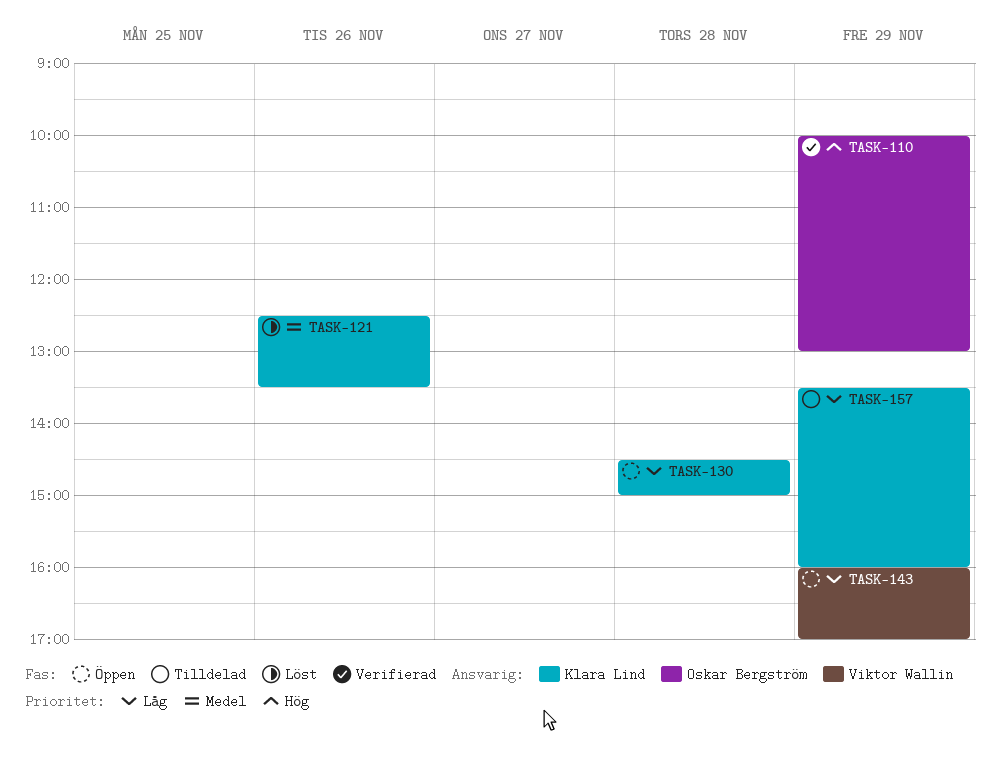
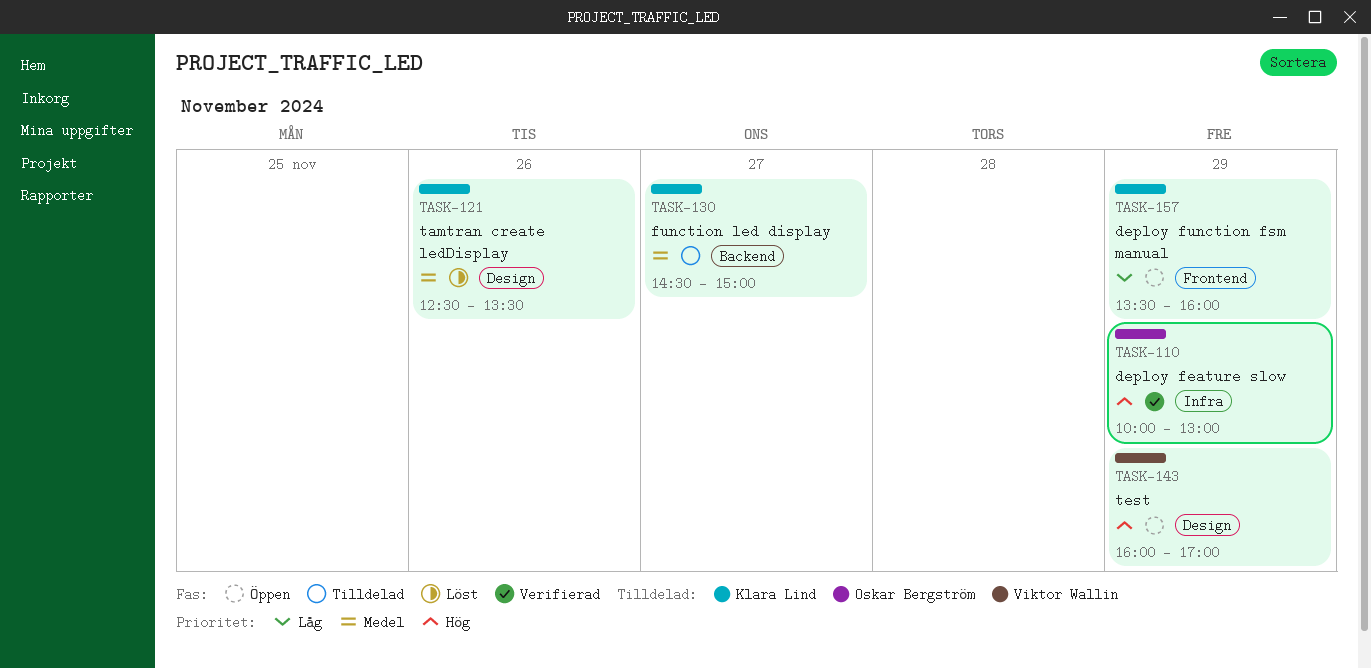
TASK-130, status: Öppen -> Tilldelad
TASK-130, priority: Låg -> Medel
TASK-130, day: Nov 28 -> Nov 27
TASK-143, priority: Låg -> Hög
TASK-157, status: Tilldelad -> Öppen

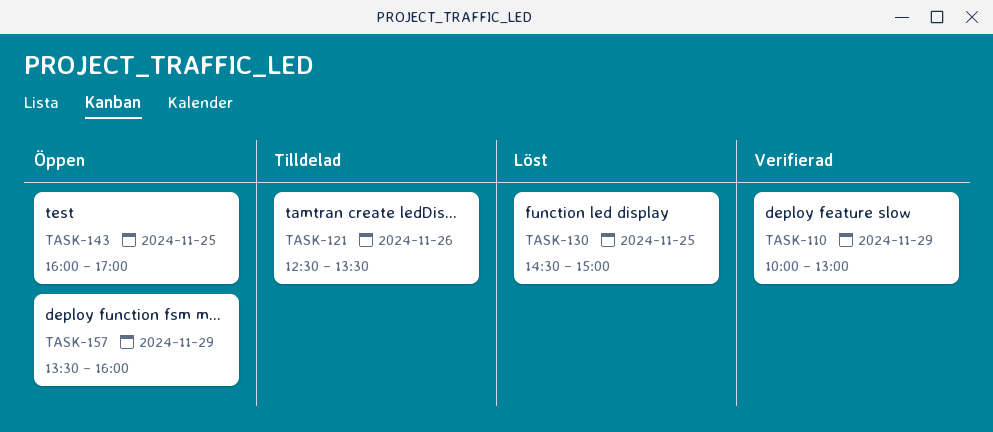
TASK-121, status: Löst -> Tilldelad
TASK-130, status: Tilldelad -> Löst
TASK-130, day: Nov 27 -> Nov 25
TASK-143, day: Nov 29 -> Nov 25

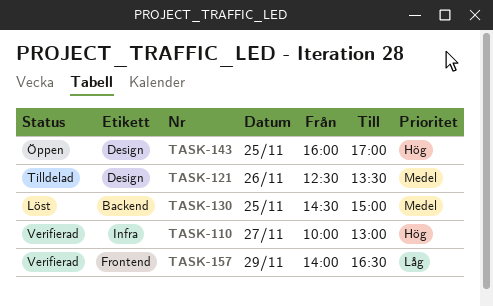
TASK-110, day: Nov 29 -> Nov 27
TASK-157, status: Öppen -> Verifierad
TASK-157, begins: 13:30 -> 14:00
TASK-157, ends: 16:00 -> 16:30

